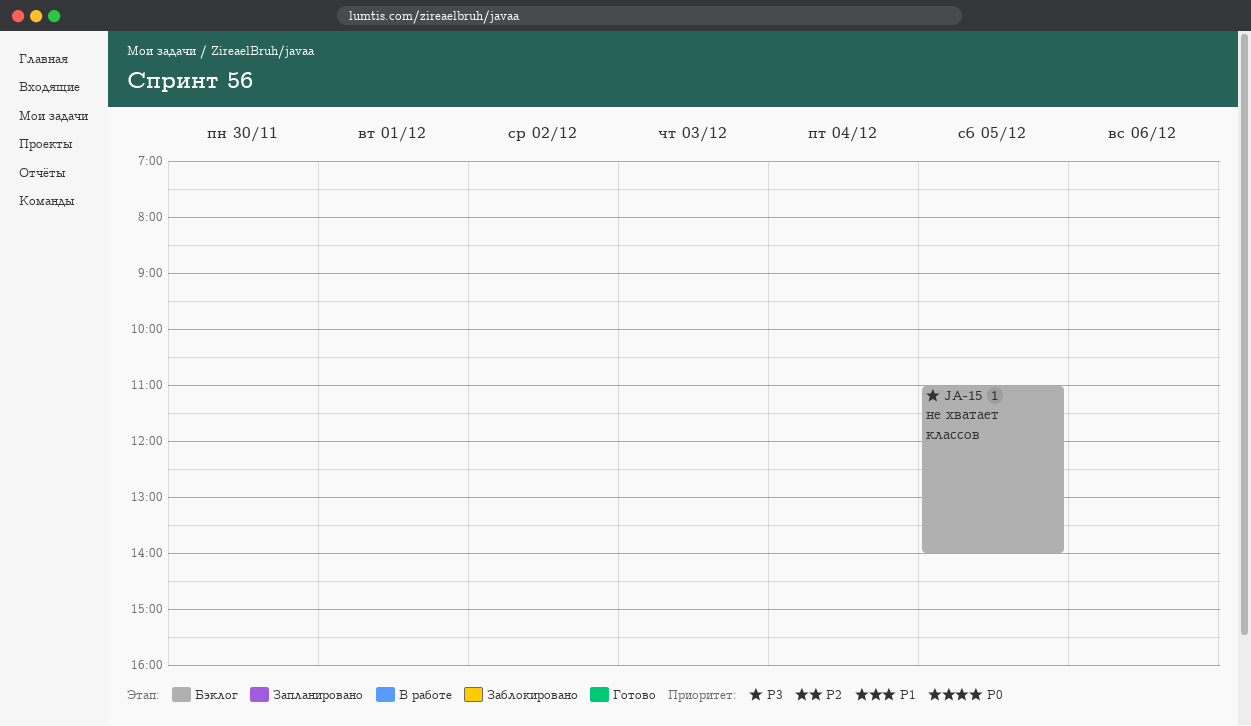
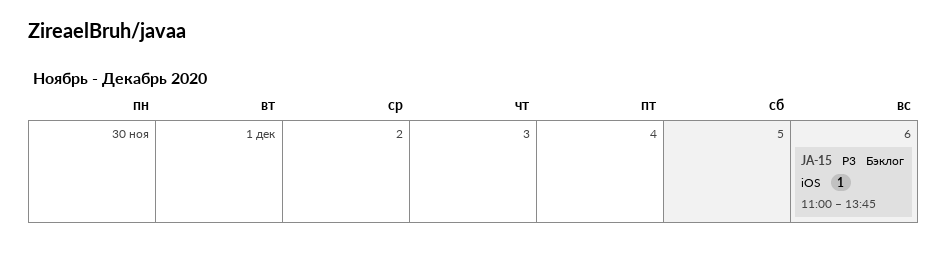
JA-15, day: Dec 5 -> Dec 6
JA-15, ends: 14:00 -> 13:45

